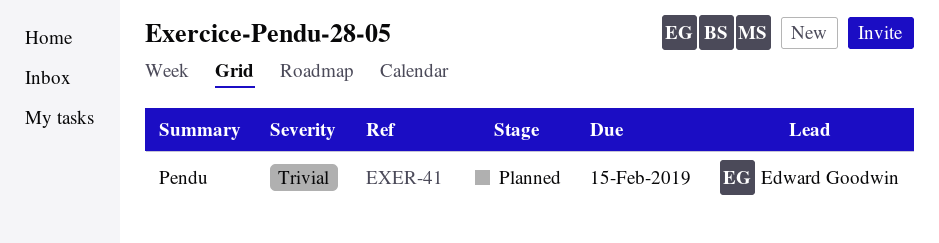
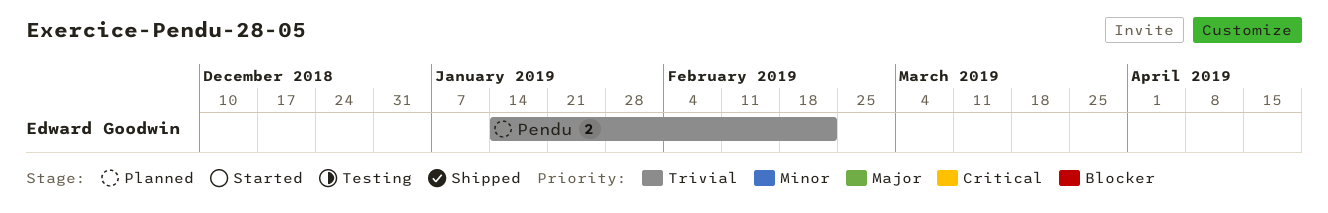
Pendu, due: Feb 15 -> Feb 22

